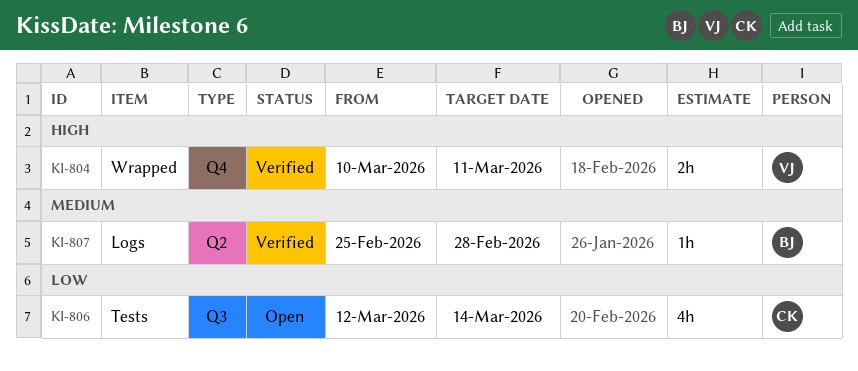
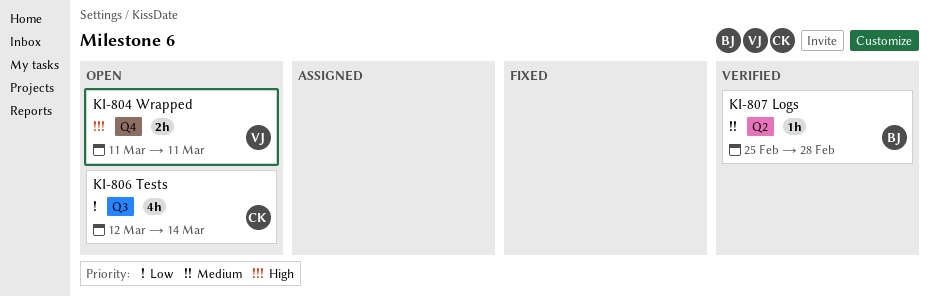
KI-804, status: Verified -> Open
KI-804, start: Mar 10 -> Mar 11

